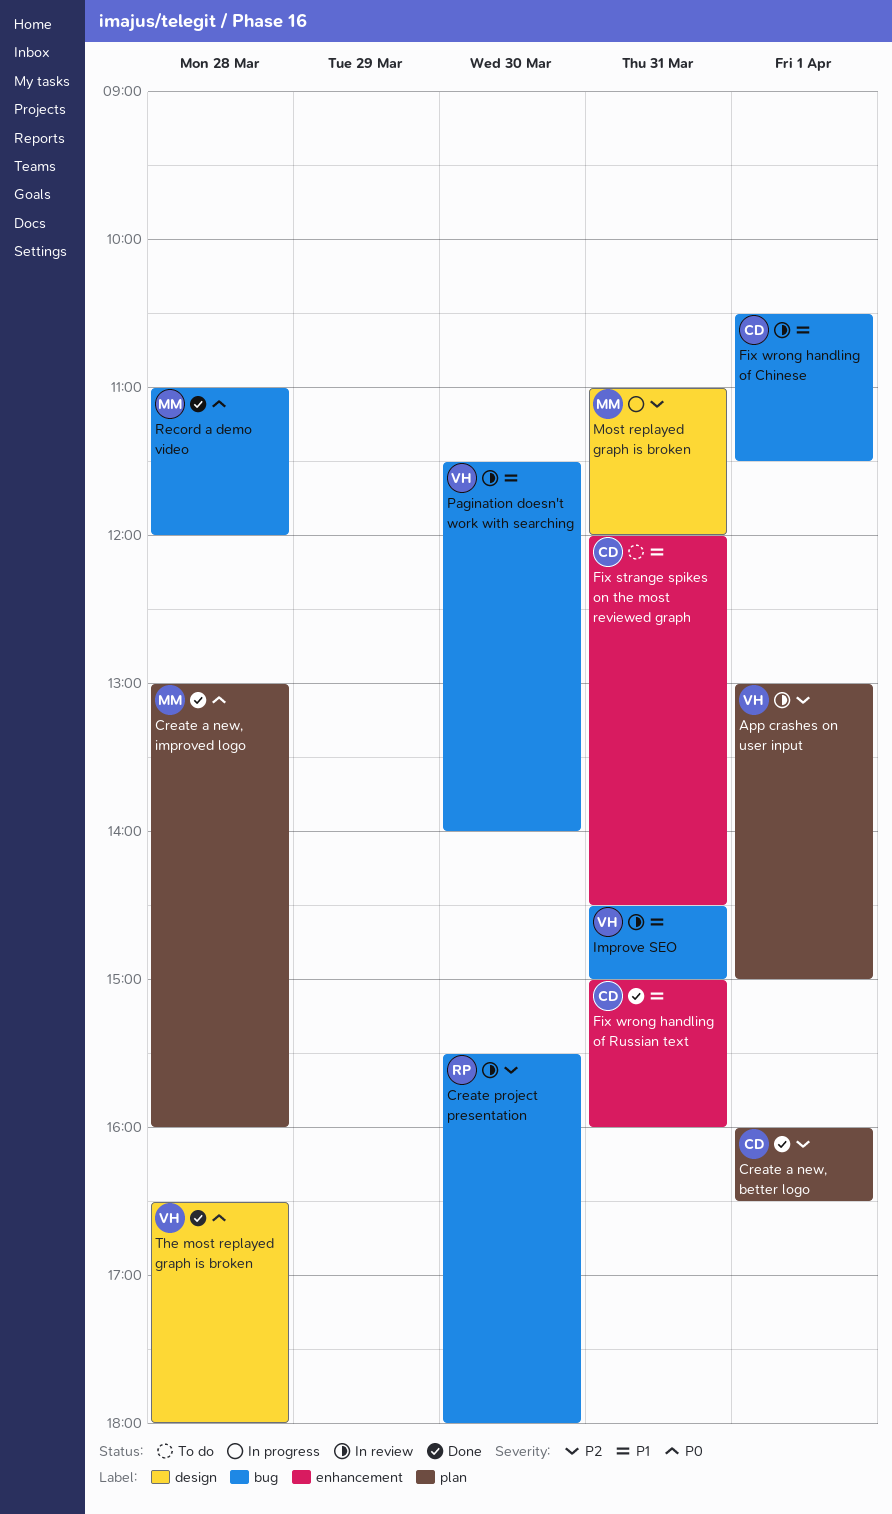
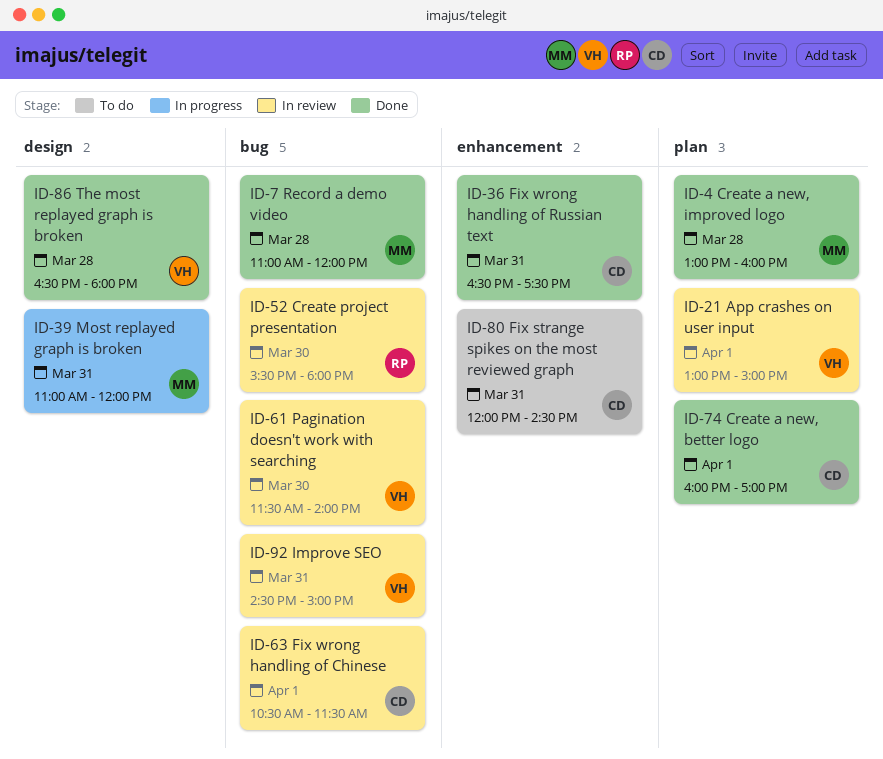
Create a new, better logo, ends: 16:30 -> 17:00
Fix wrong handling of Russian text, begins: 15:00 -> 16:30
Fix wrong handling of Russian text, ends: 16:00 -> 17:30

